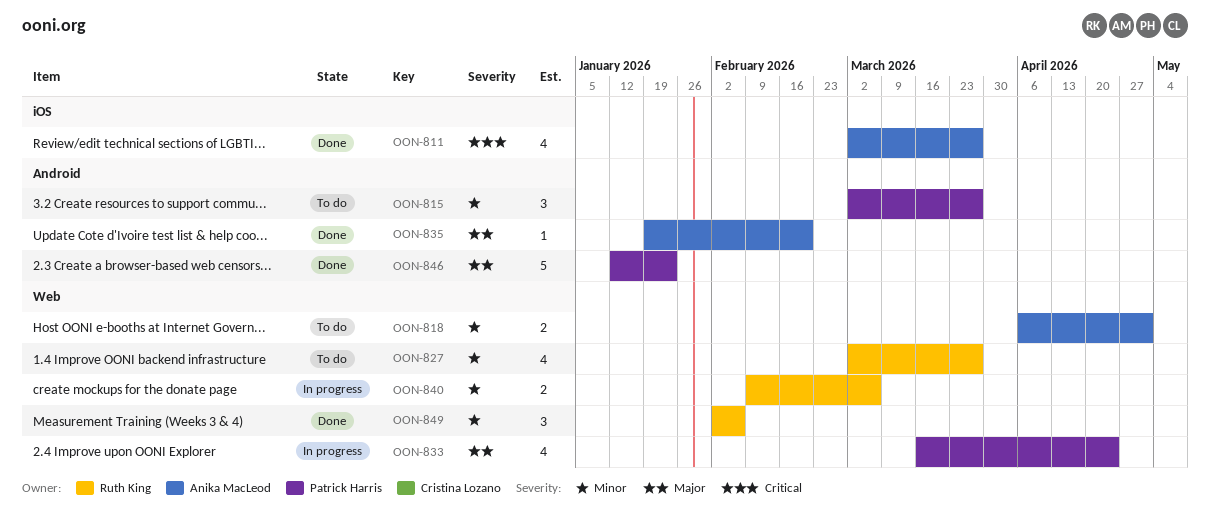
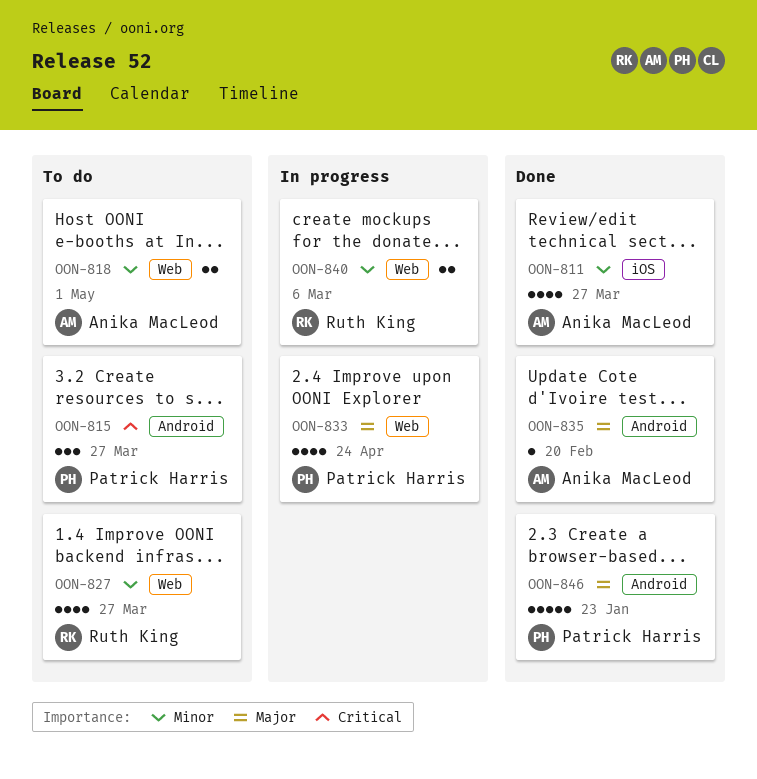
OON-811, priority: Critical -> Minor
OON-815, priority: Minor -> Critical
OON-849: present -> none

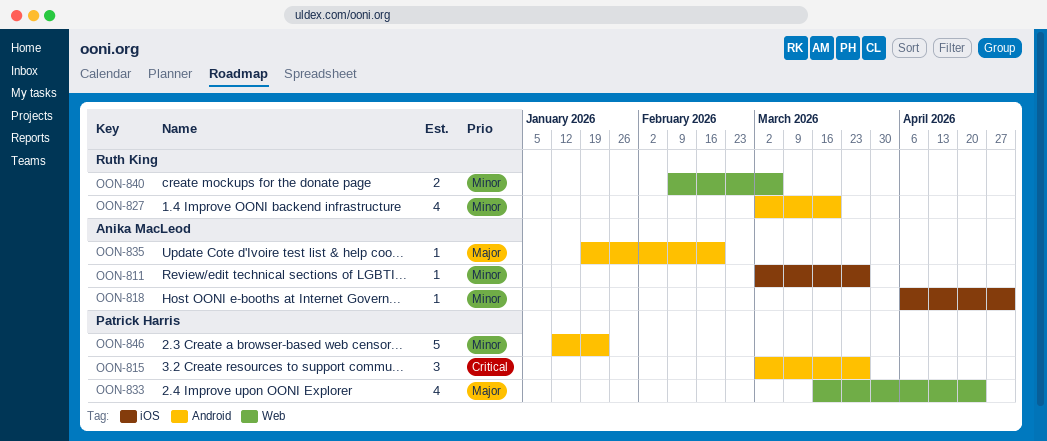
OON-811, estimate: 4 -> 1
OON-818, label: Web -> iOS
OON-818, estimate: 2 -> 1
OON-827, label: Web -> Android
OON-827, due: Mar 27 -> Mar 20
OON-846, priority: Major -> Minor

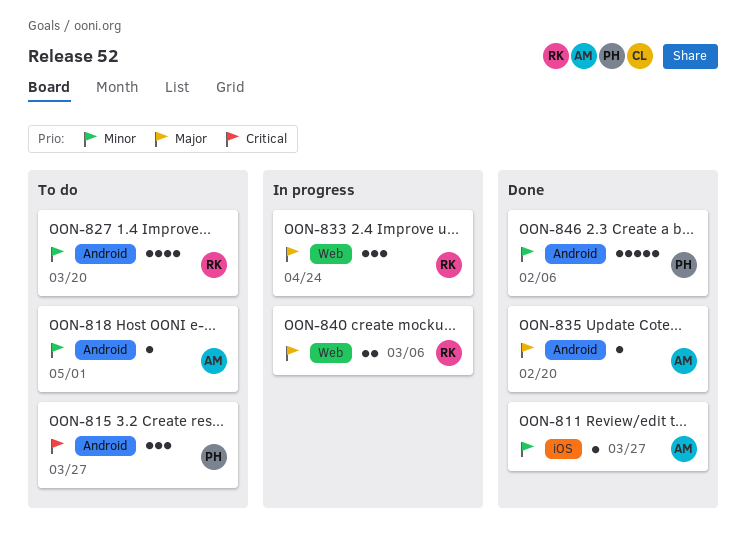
OON-818, label: iOS -> Android
OON-833, owner: Patrick Harris -> Ruth King
OON-833, estimate: 4 -> 3
OON-840, priority: Minor -> Major
OON-846, due: Jan 23 -> Feb 6

